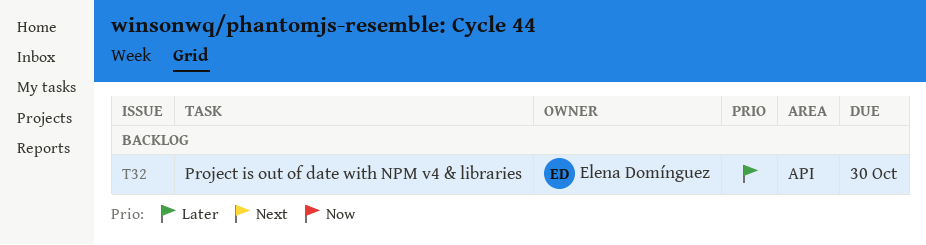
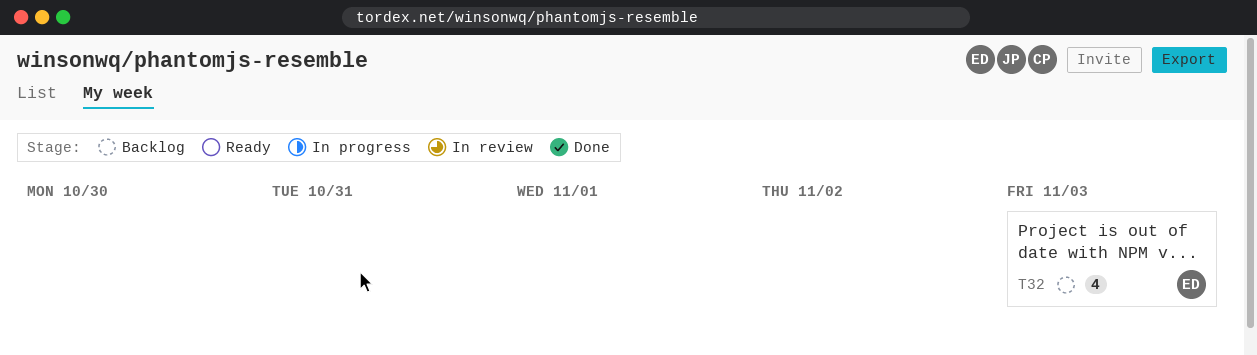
T32, due: Oct 30 -> Nov 3

